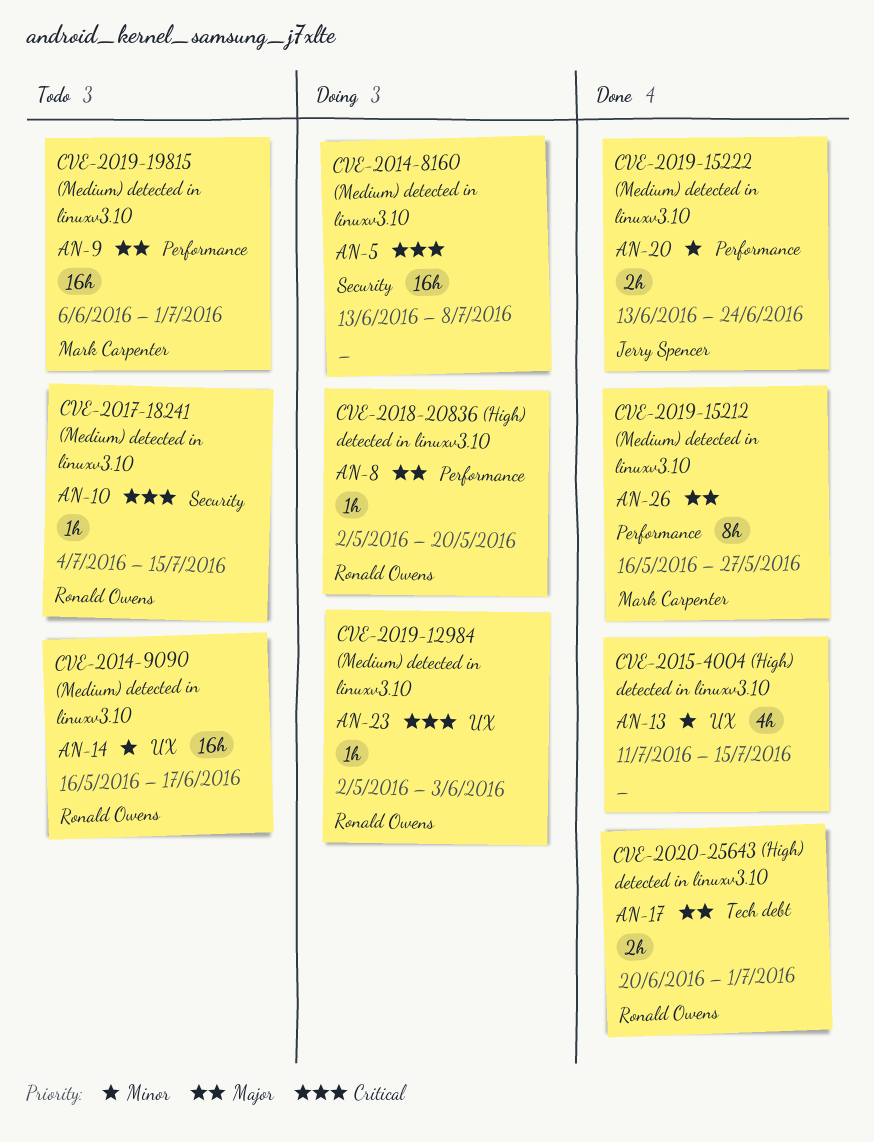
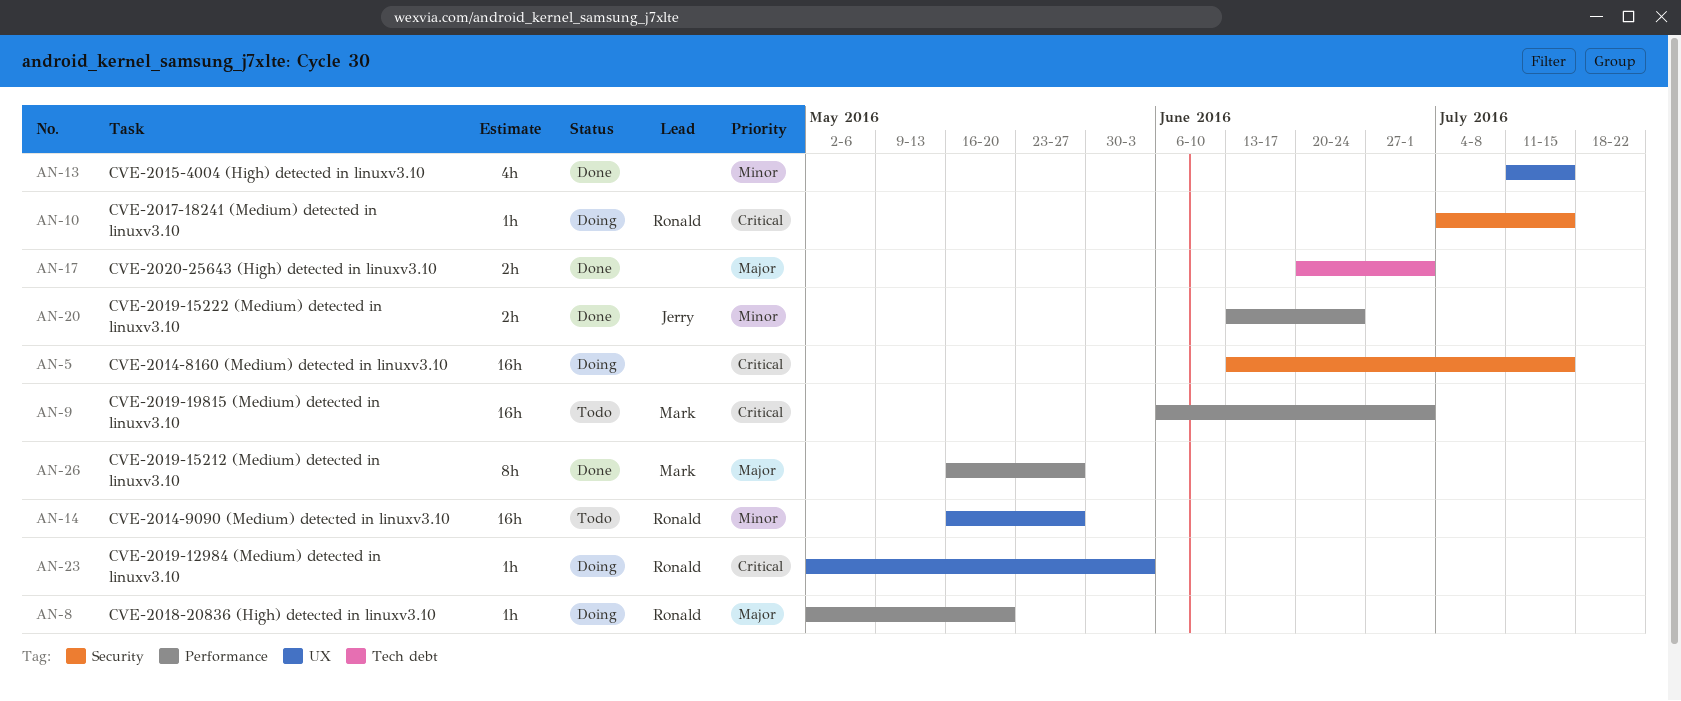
AN-5, due: Jul 8 -> Jul 15
AN-9, priority: Major -> Critical
AN-10, status: Todo -> Doing
AN-14, due: Jun 17 -> May 27
AN-17, owner: Ronald Owens -> none

